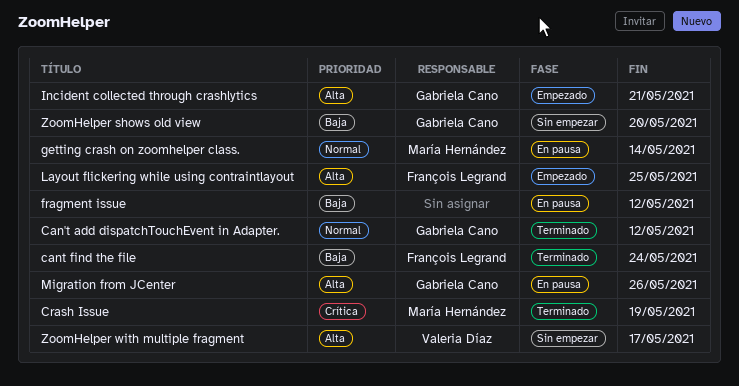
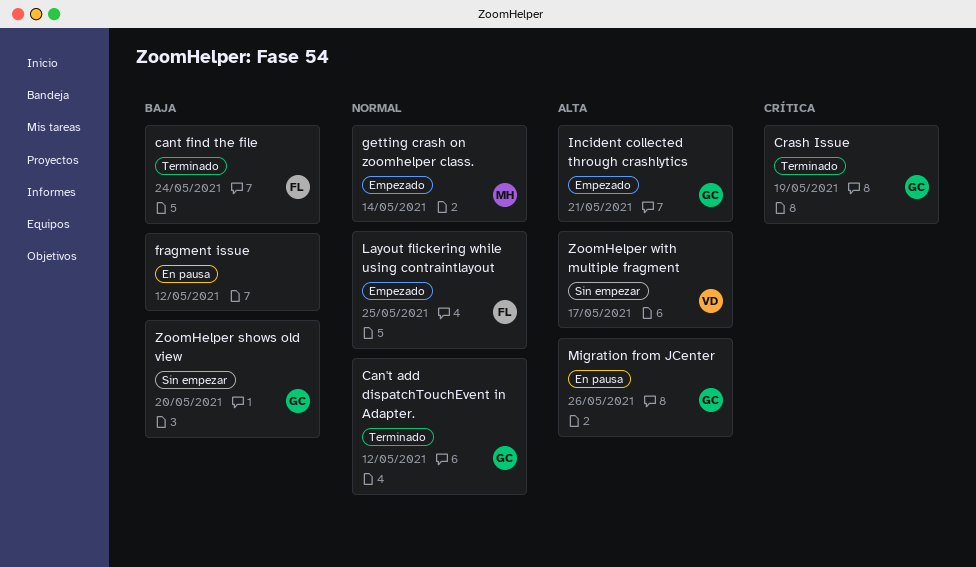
Crash Issue, owner: María Hernández -> Gabriela Cano
getting crash on zoomhelper class., status: En pausa -> Empezado
Layout flickering while using contraintlayout, priority: Alta -> Normal

